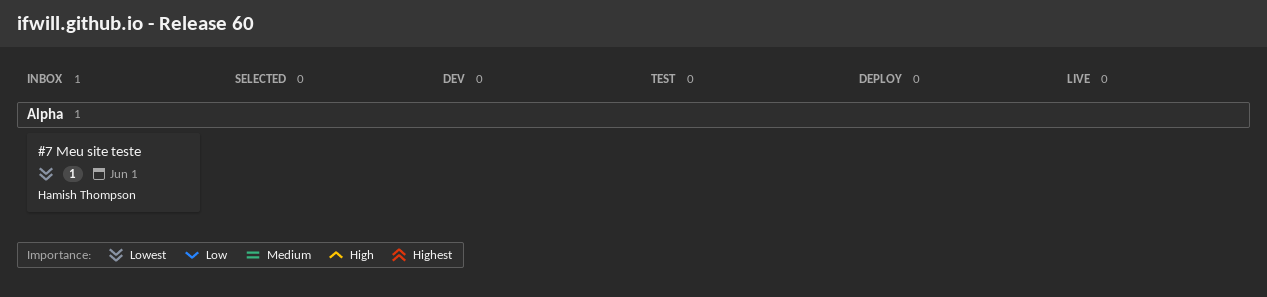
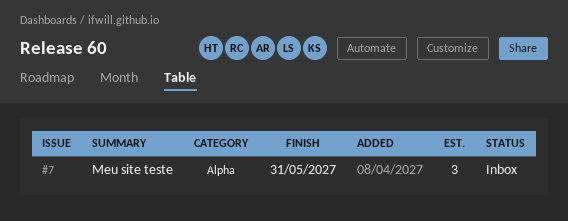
#7, estimate: 1 -> 3
#7, due: Jun 1 -> May 31

